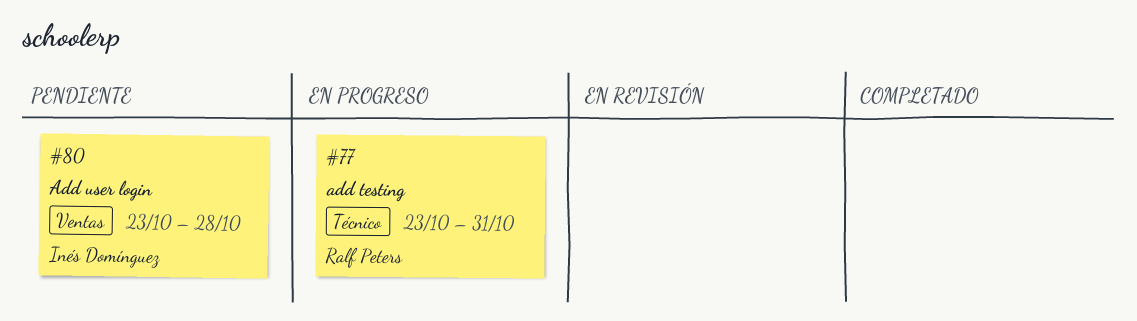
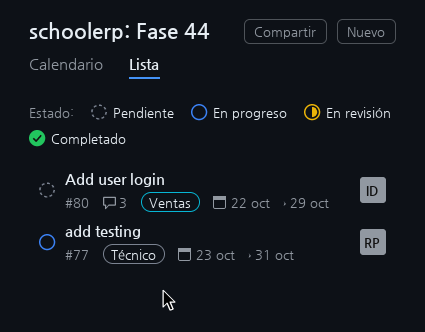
#80, start: Oct 23 -> Oct 22
#80, due: Oct 28 -> Oct 29

